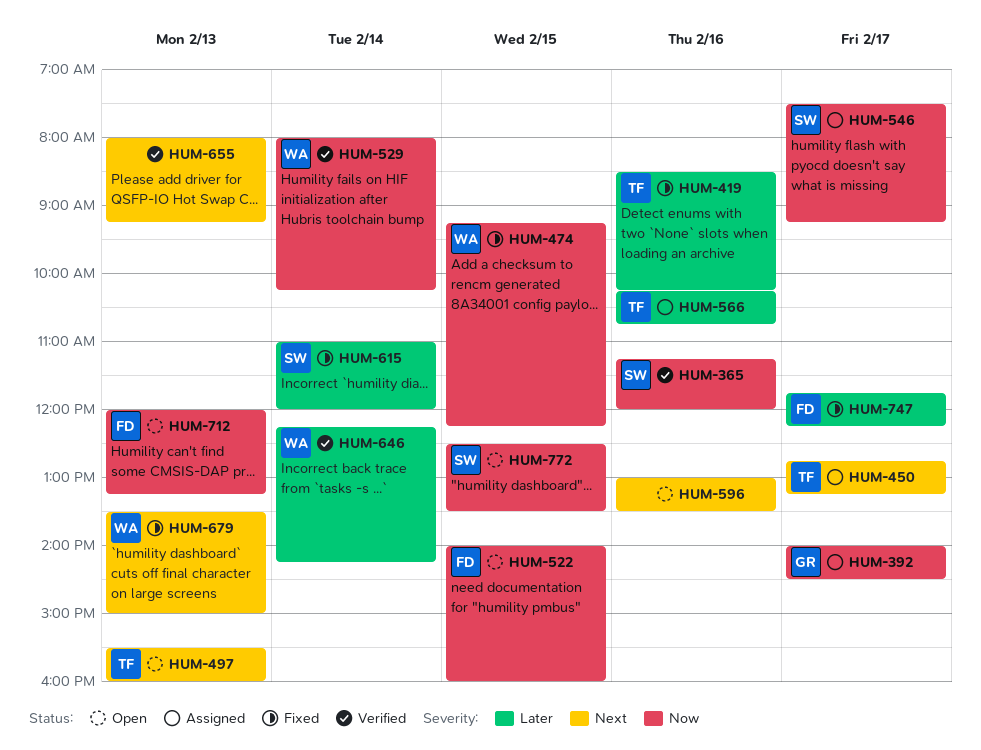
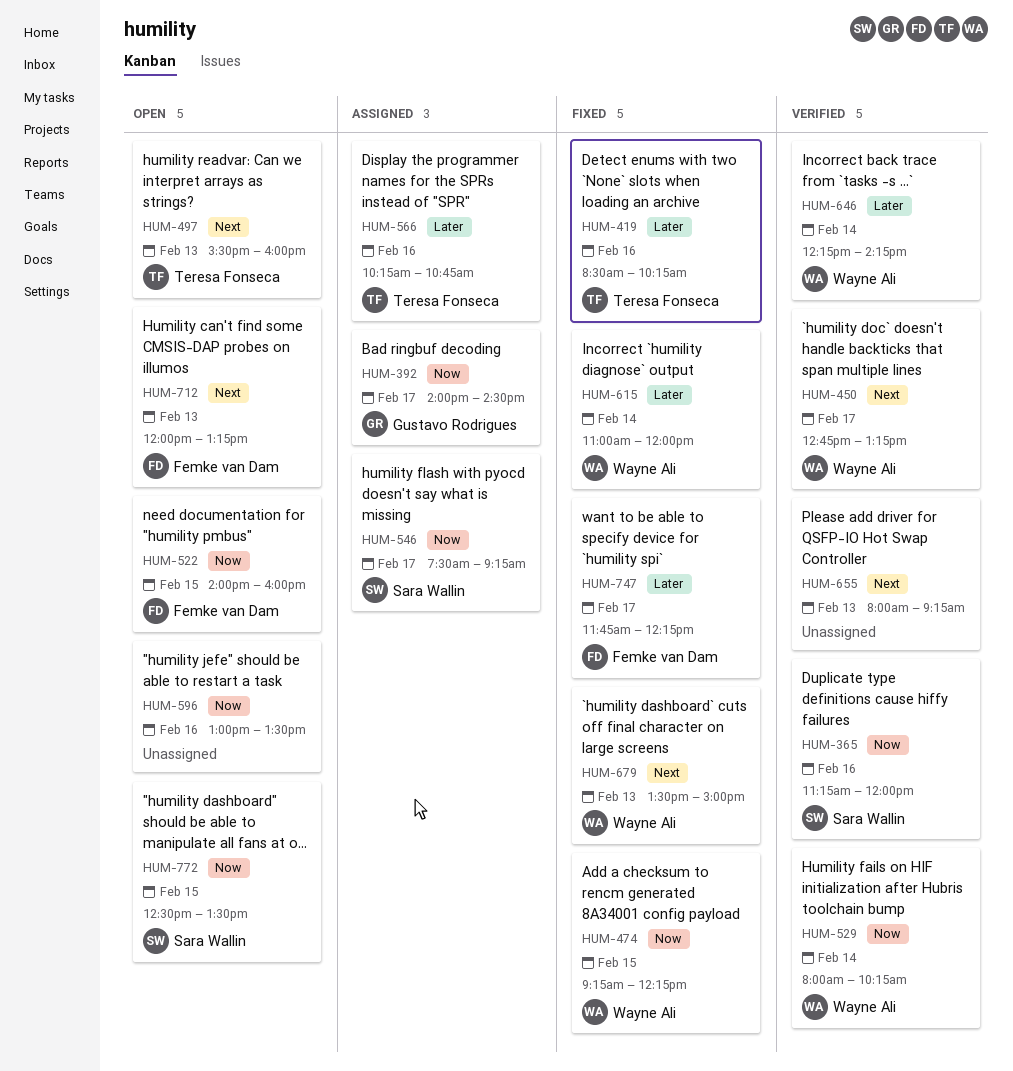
HUM-450, status: Assigned -> Verified
HUM-450, owner: Teresa Fonseca -> Wayne Ali
HUM-596, priority: Next -> Now
HUM-615, owner: Sara Wallin -> Wayne Ali
HUM-712, priority: Now -> Next

